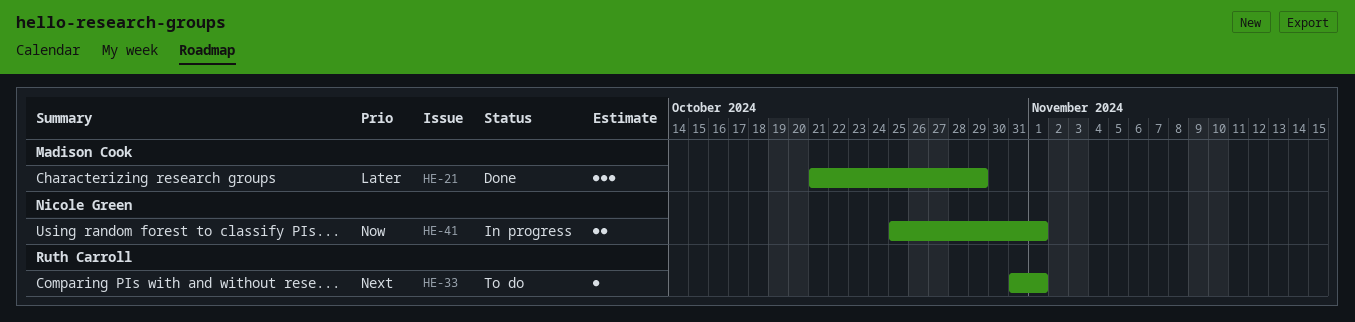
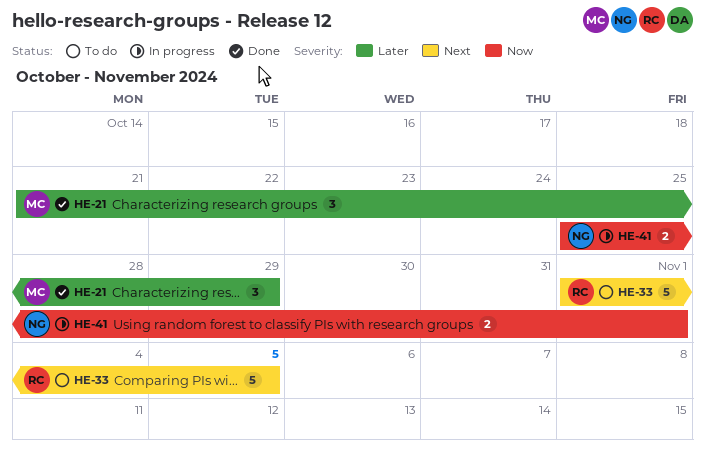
HE-33, estimate: 1 -> 5
HE-33, start: Oct 31 -> Nov 1
HE-33, due: Nov 1 -> Nov 5

